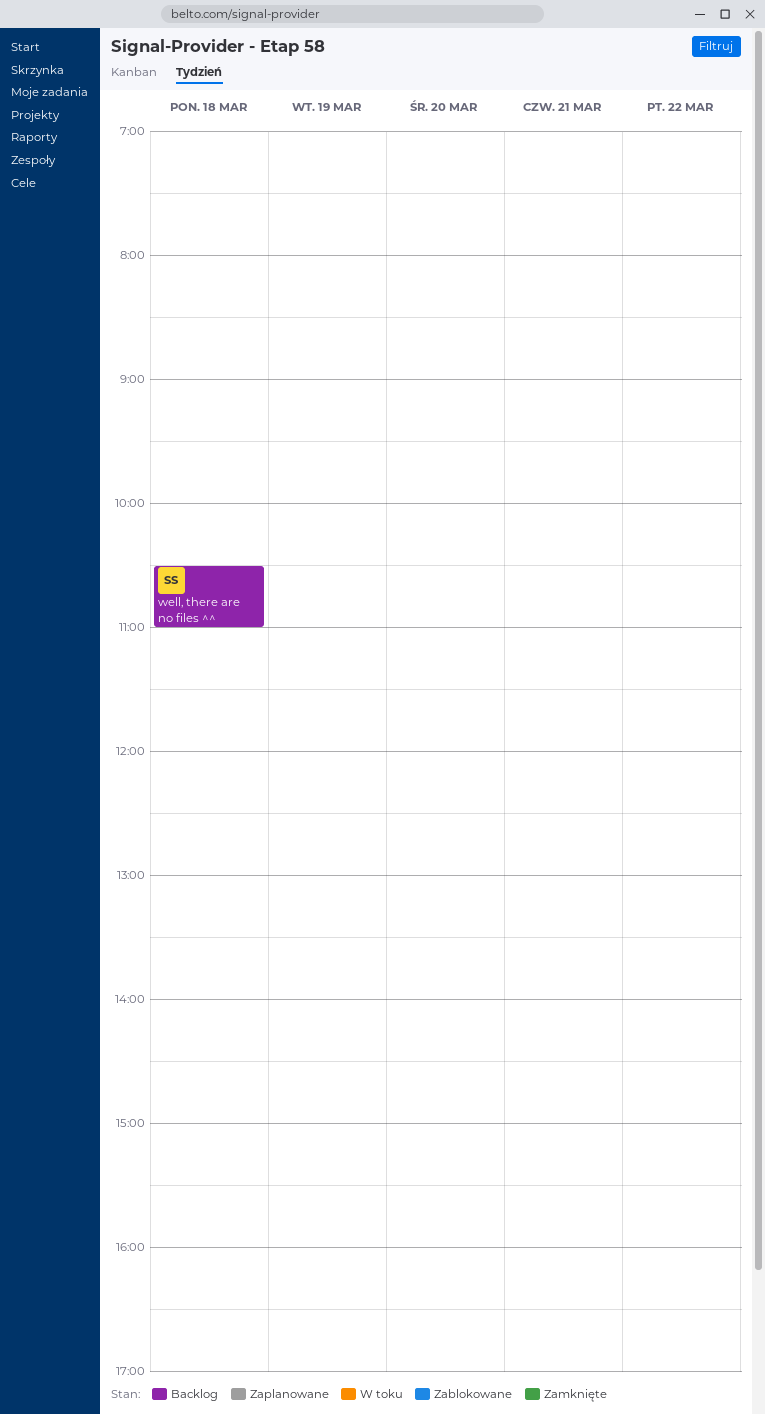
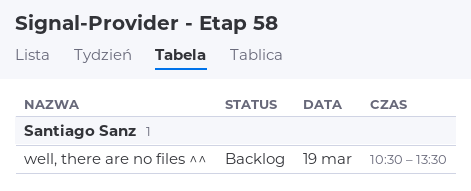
well, there are no files ^^, day: Mar 18 -> Mar 19
well, there are no files ^^, ends: 11:00 -> 13:30

